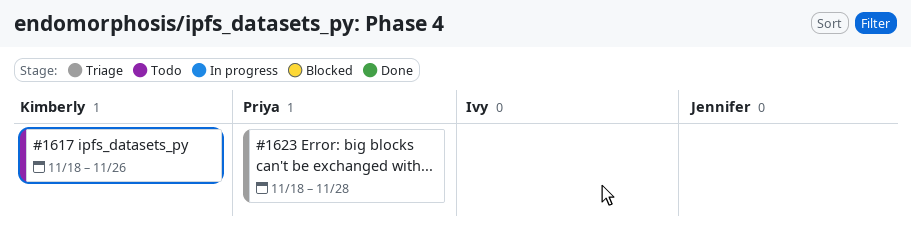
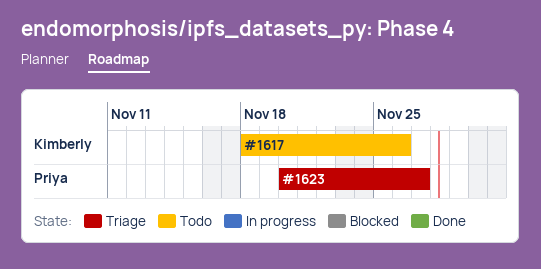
#1623, start: Nov 18 -> Nov 20
#1623, due: Nov 28 -> Nov 27

